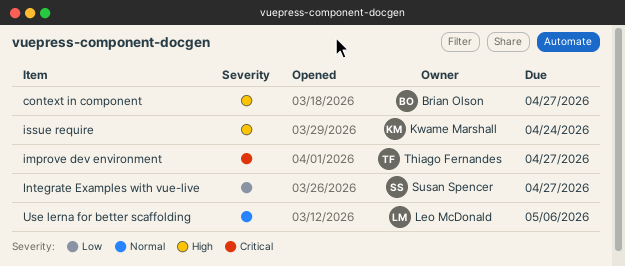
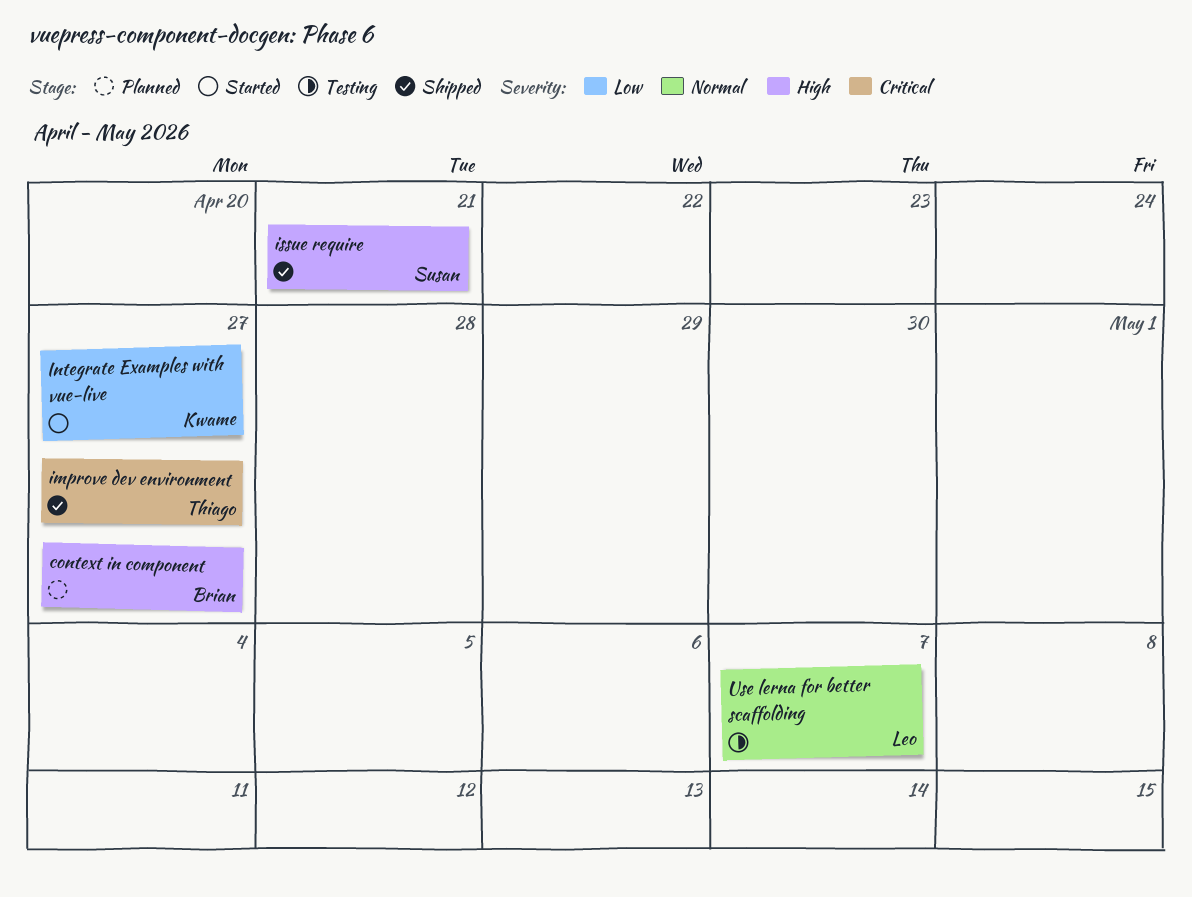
Integrate Examples with vue-live, owner: Susan Spencer -> Kwame Marshall
issue require, owner: Kwame Marshall -> Susan Spencer
issue require, due: Apr 24 -> Apr 21
Use lerna for better scaffolding, due: May 6 -> May 7

